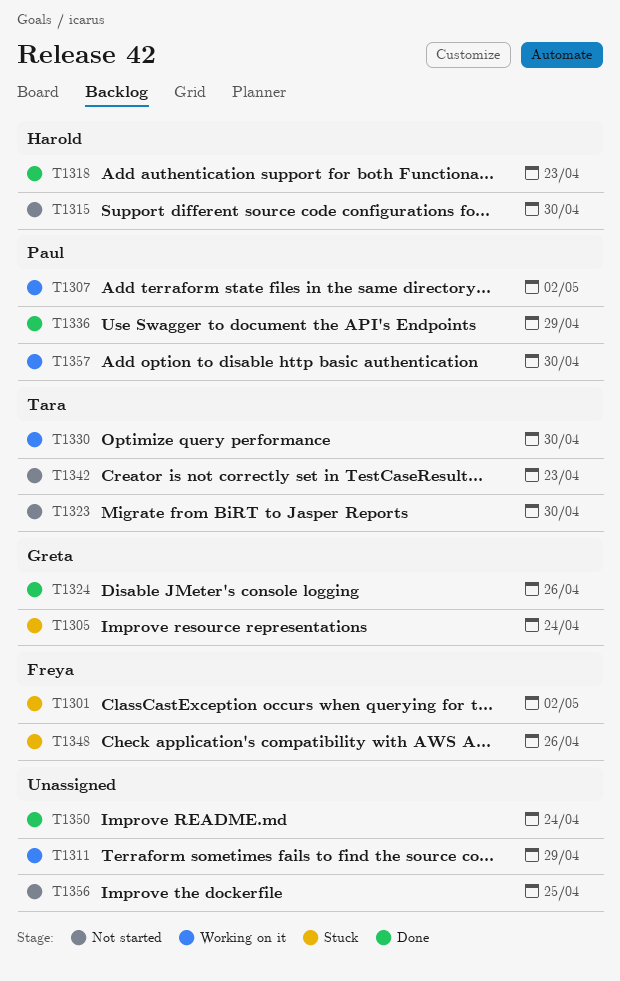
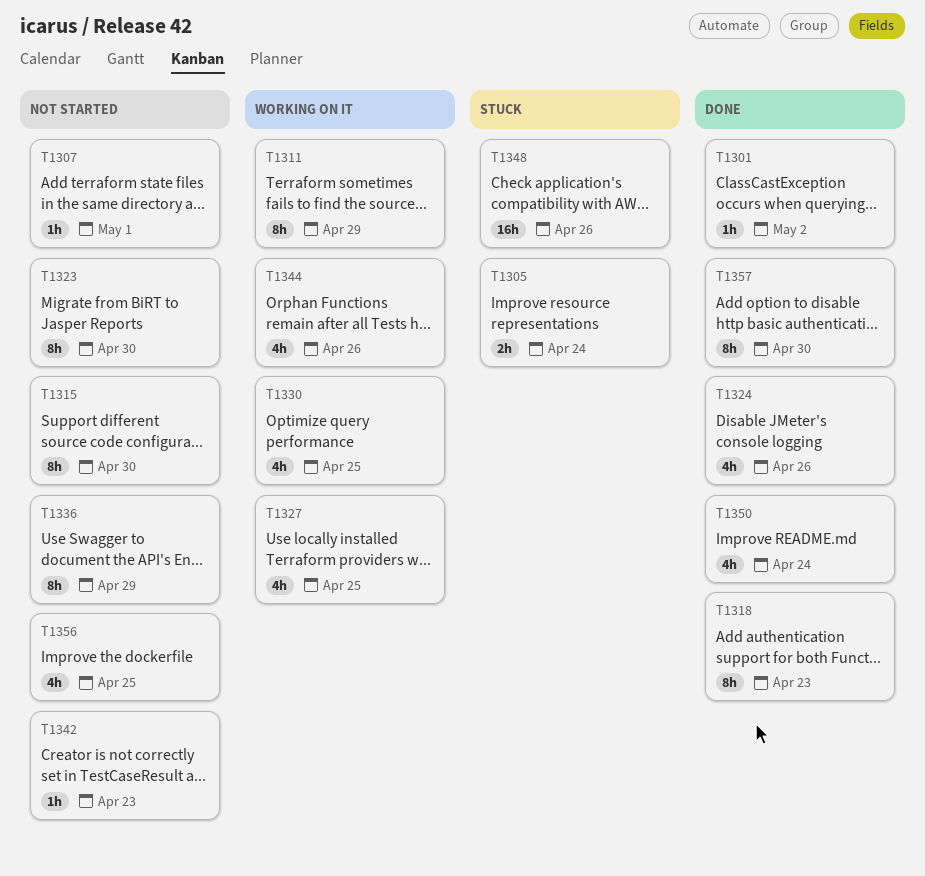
T1301, status: Stuck -> Done
T1307, status: Working on it -> Not started
T1307, due: May 2 -> May 1
T1327: none -> present
T1330, due: Apr 30 -> Apr 25
T1336, status: Done -> Not started
T1344: none -> present
T1357, status: Working on it -> Done

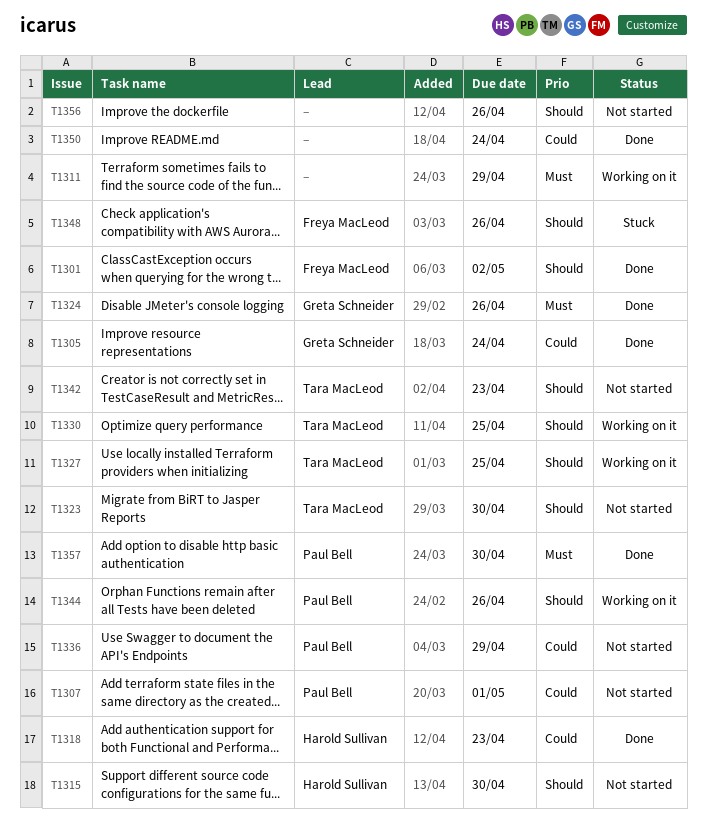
T1305, status: Stuck -> Done
T1356, due: Apr 25 -> Apr 26

